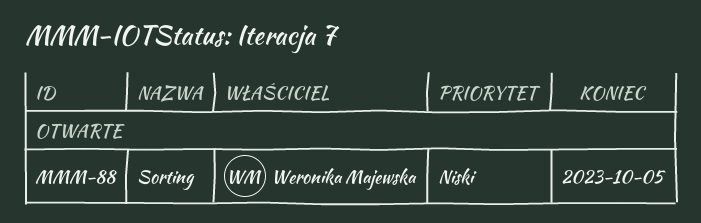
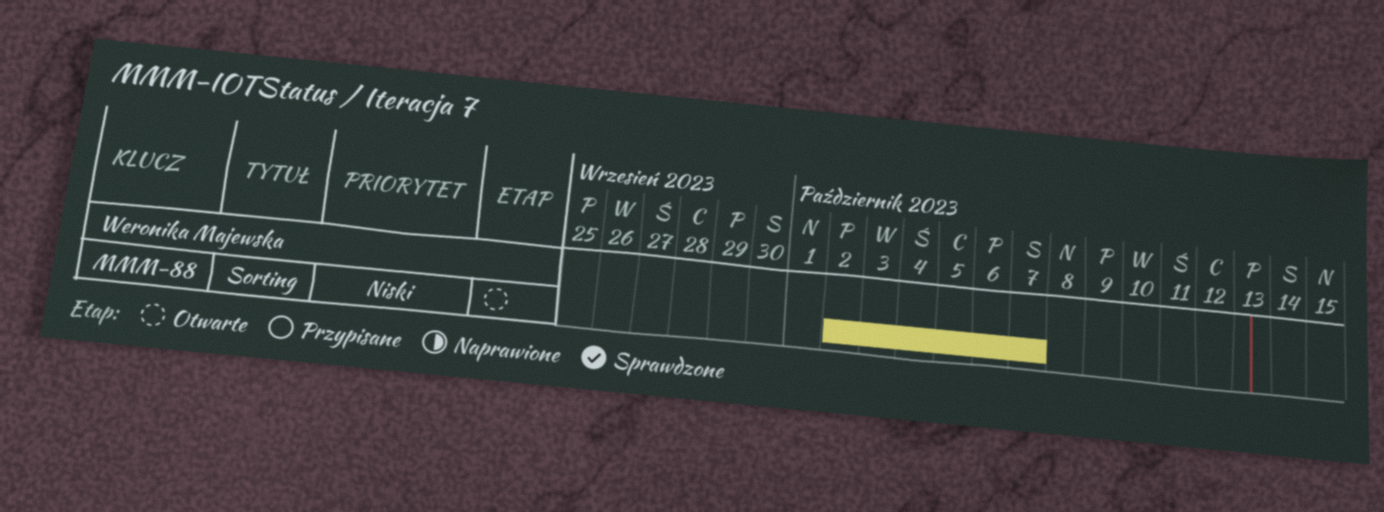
MMM-88, due: Oct 5 -> Oct 7

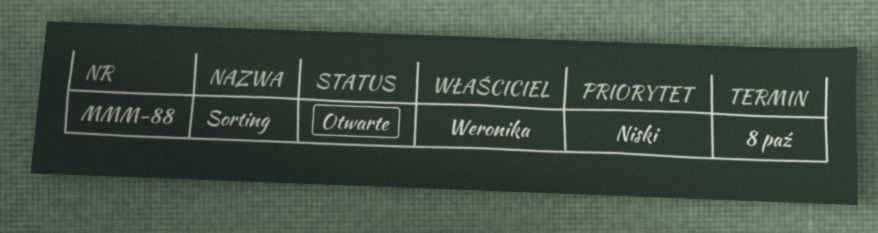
MMM-88, due: Oct 7 -> Oct 8

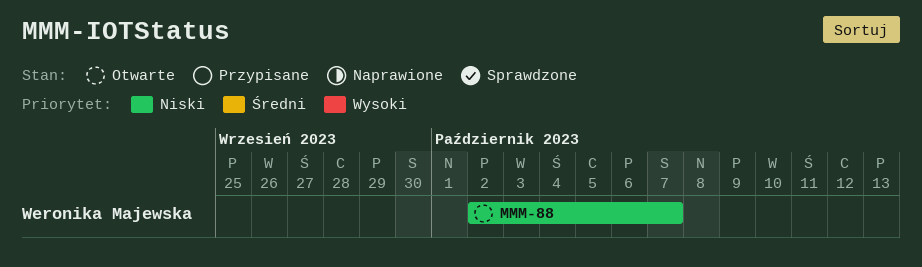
MMM-88, due: Oct 8 -> Oct 7

